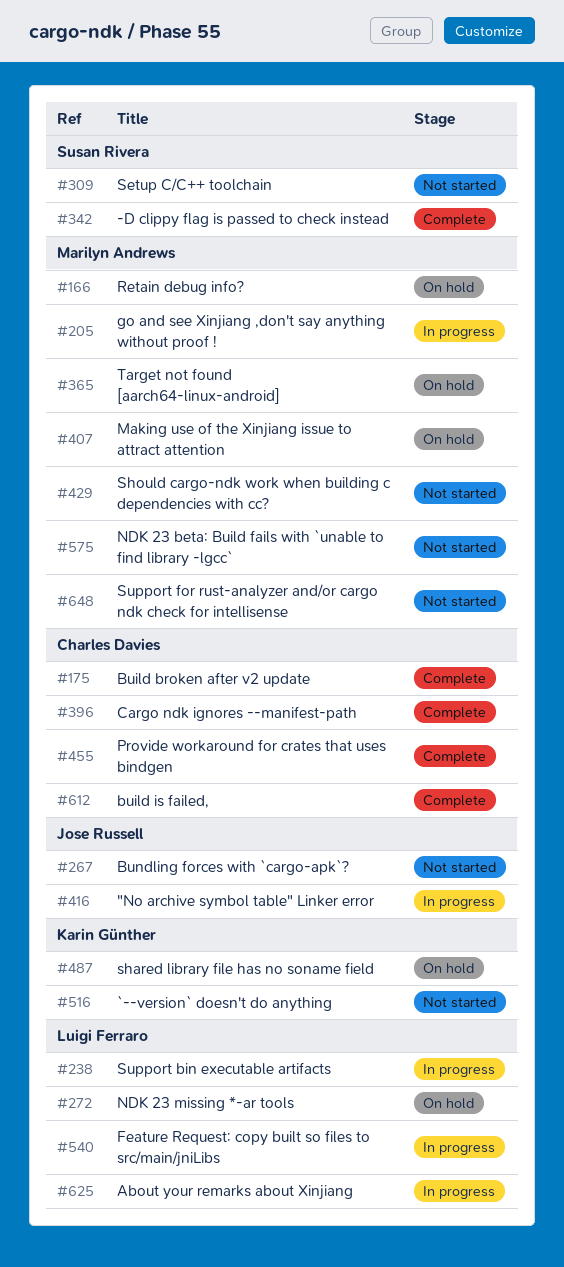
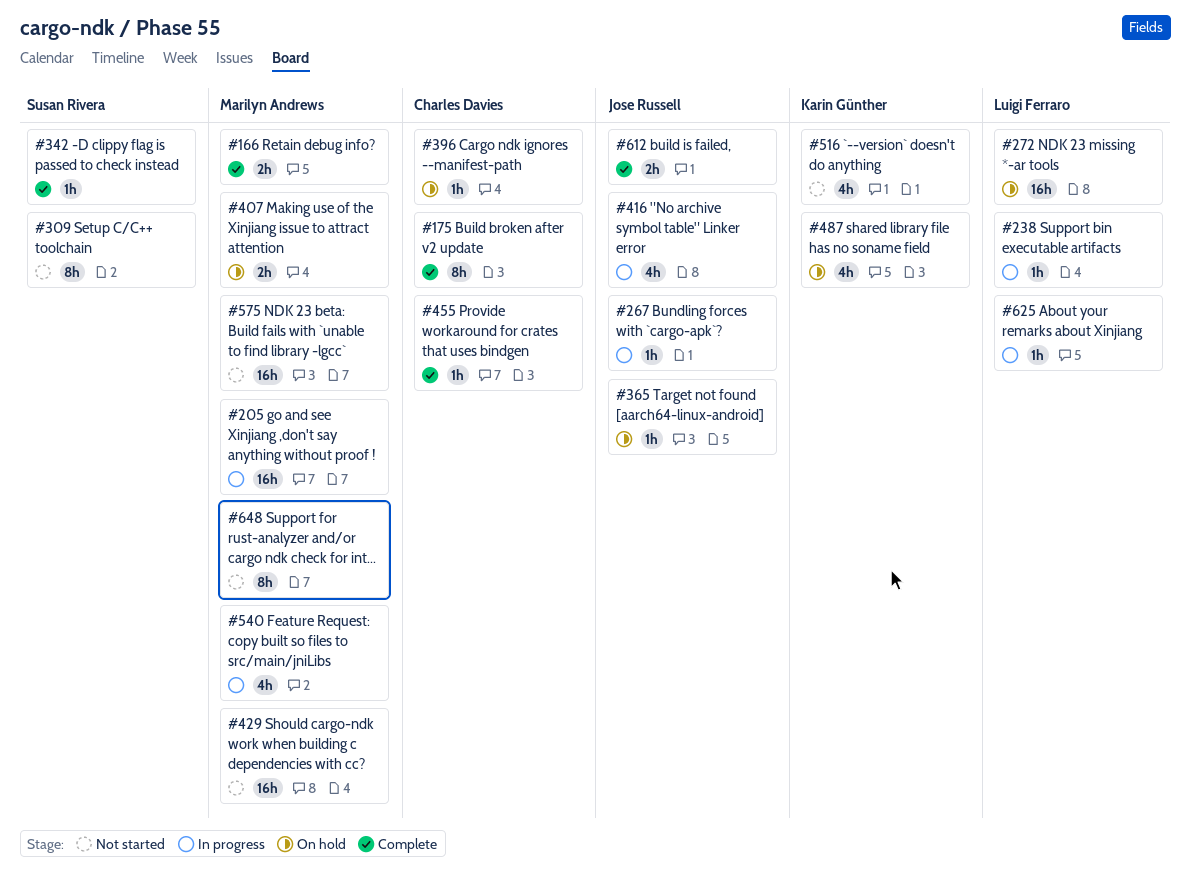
#166, status: On hold -> Complete
#267, status: Not started -> In progress
#365, owner: Marilyn Andrews -> Jose Russell
#396, status: Complete -> On hold
#540, owner: Luigi Ferraro -> Marilyn Andrews
#612, owner: Charles Davies -> Jose Russell

